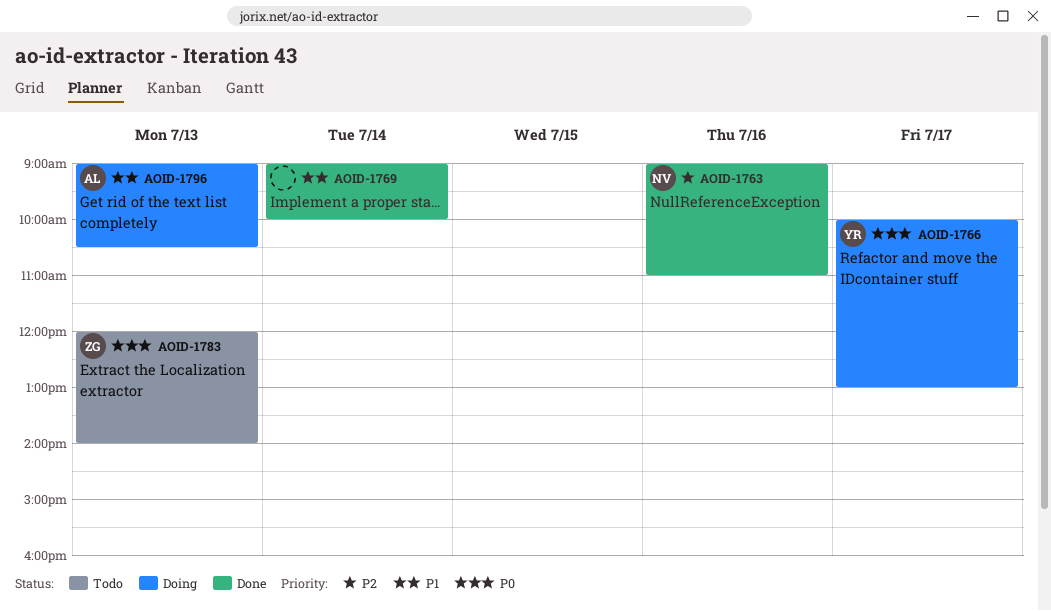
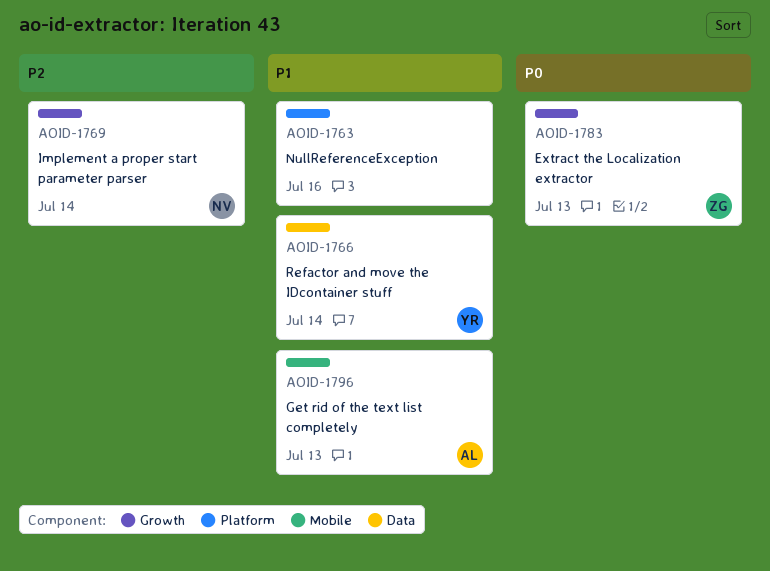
AOID-1763, owner: NV -> none
AOID-1763, priority: P2 -> P1
AOID-1766, priority: P0 -> P1
AOID-1766, day: Jul 17 -> Jul 14
AOID-1769, owner: none -> NV
AOID-1769, priority: P1 -> P2

